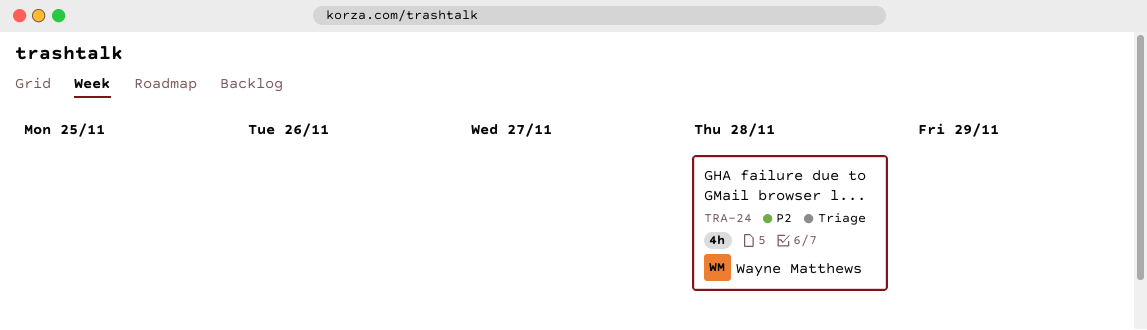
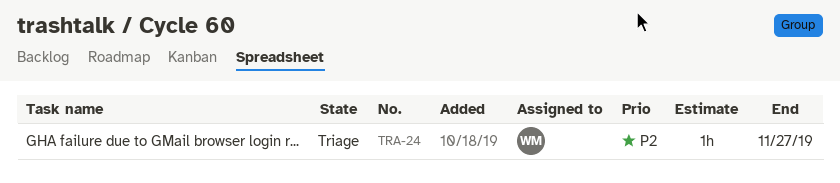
TRA-24, estimate: 4h -> 1h
TRA-24, due: Nov 28 -> Nov 27

